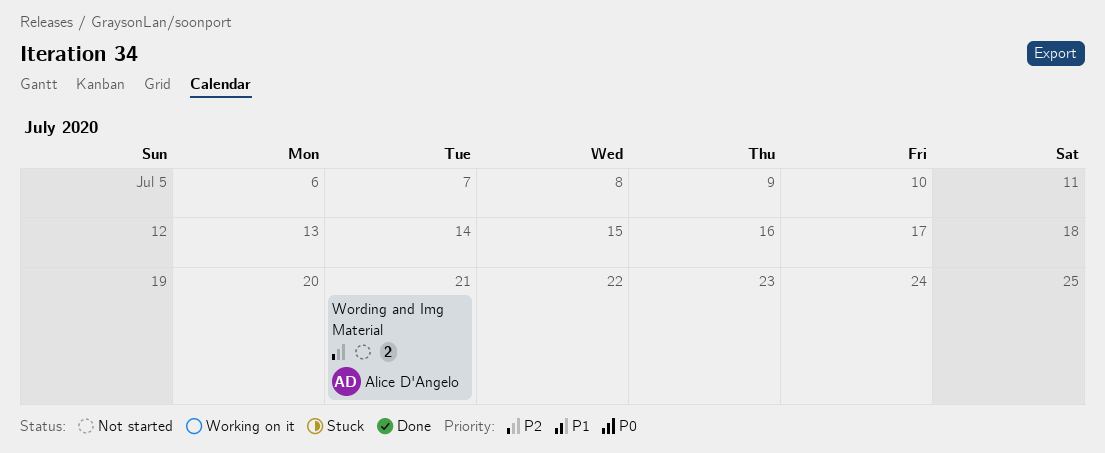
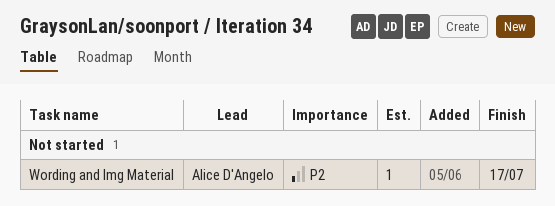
Wording and Img Material, estimate: 2 -> 1
Wording and Img Material, due: Jul 21 -> Jul 17

